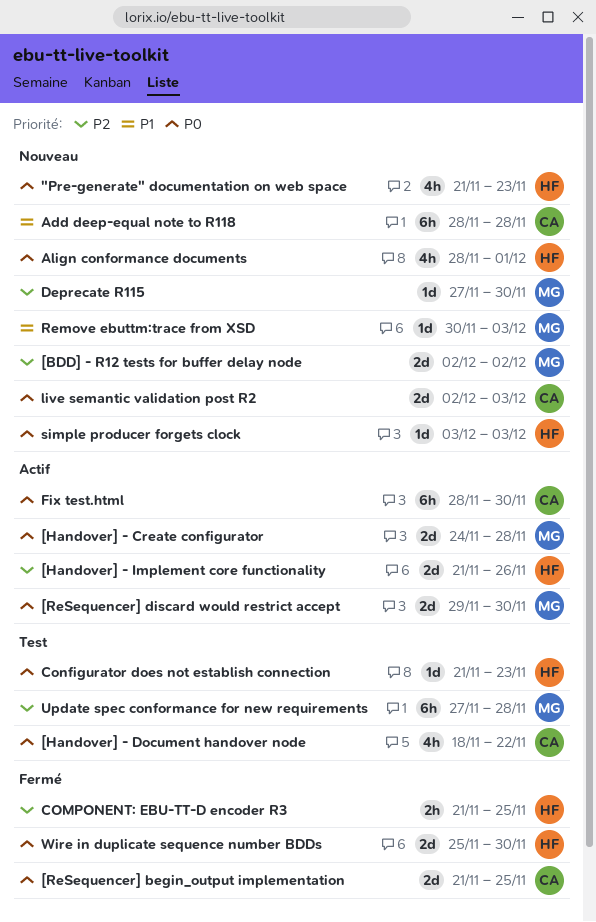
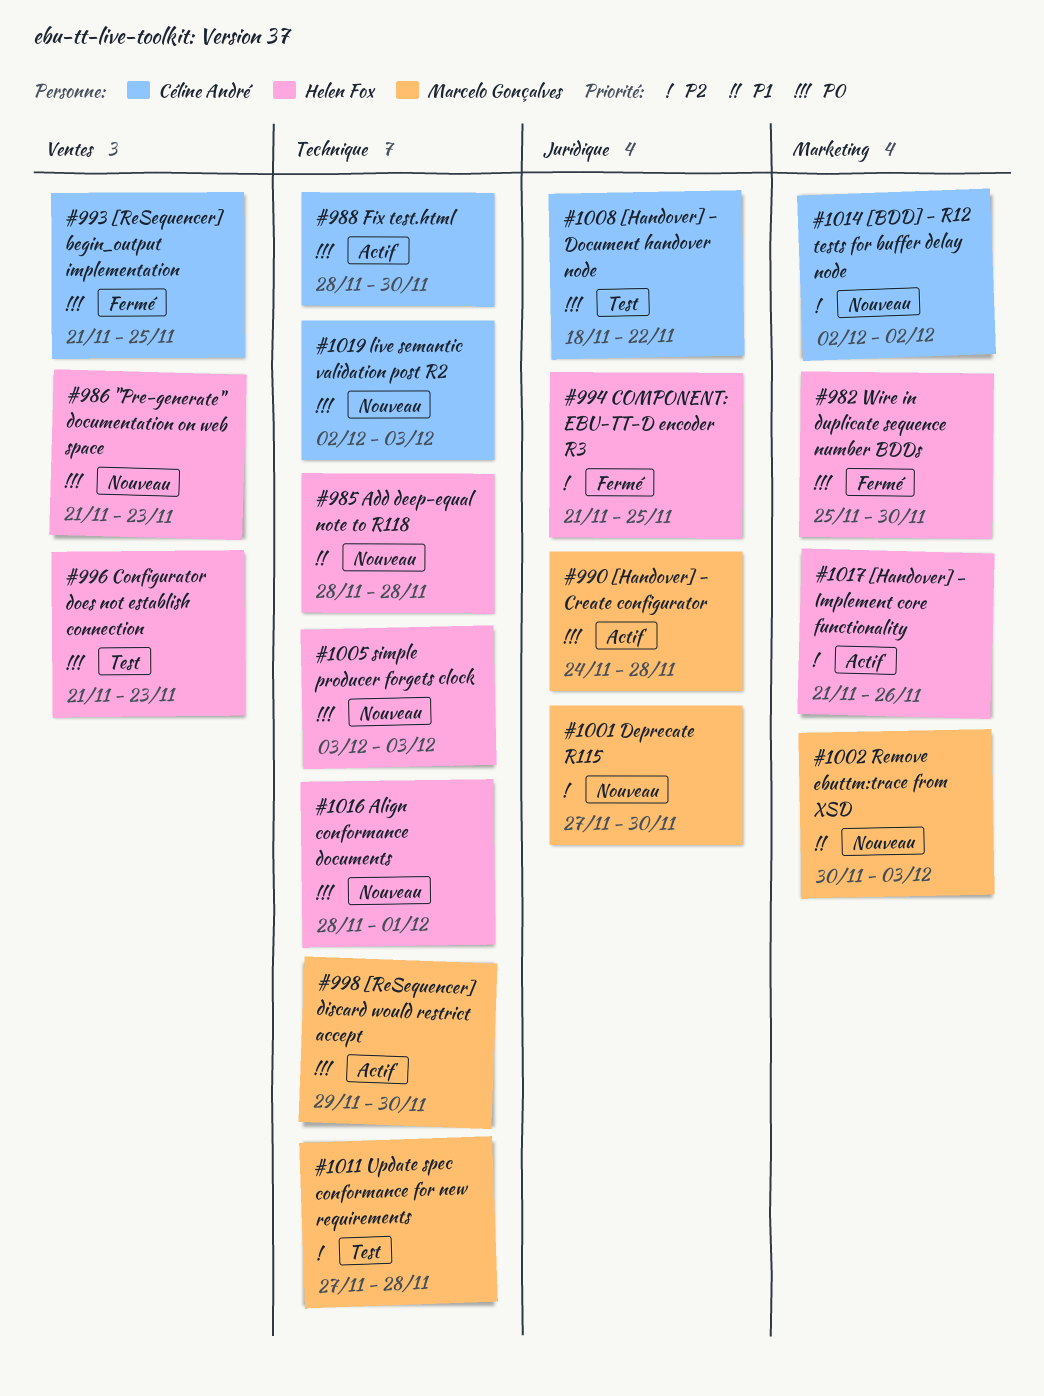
[BDD] - R12 tests for buffer delay node, owner: Marcelo Gonçalves -> Céline André
Add deep-equal note to R118, owner: Céline André -> Helen Fox

